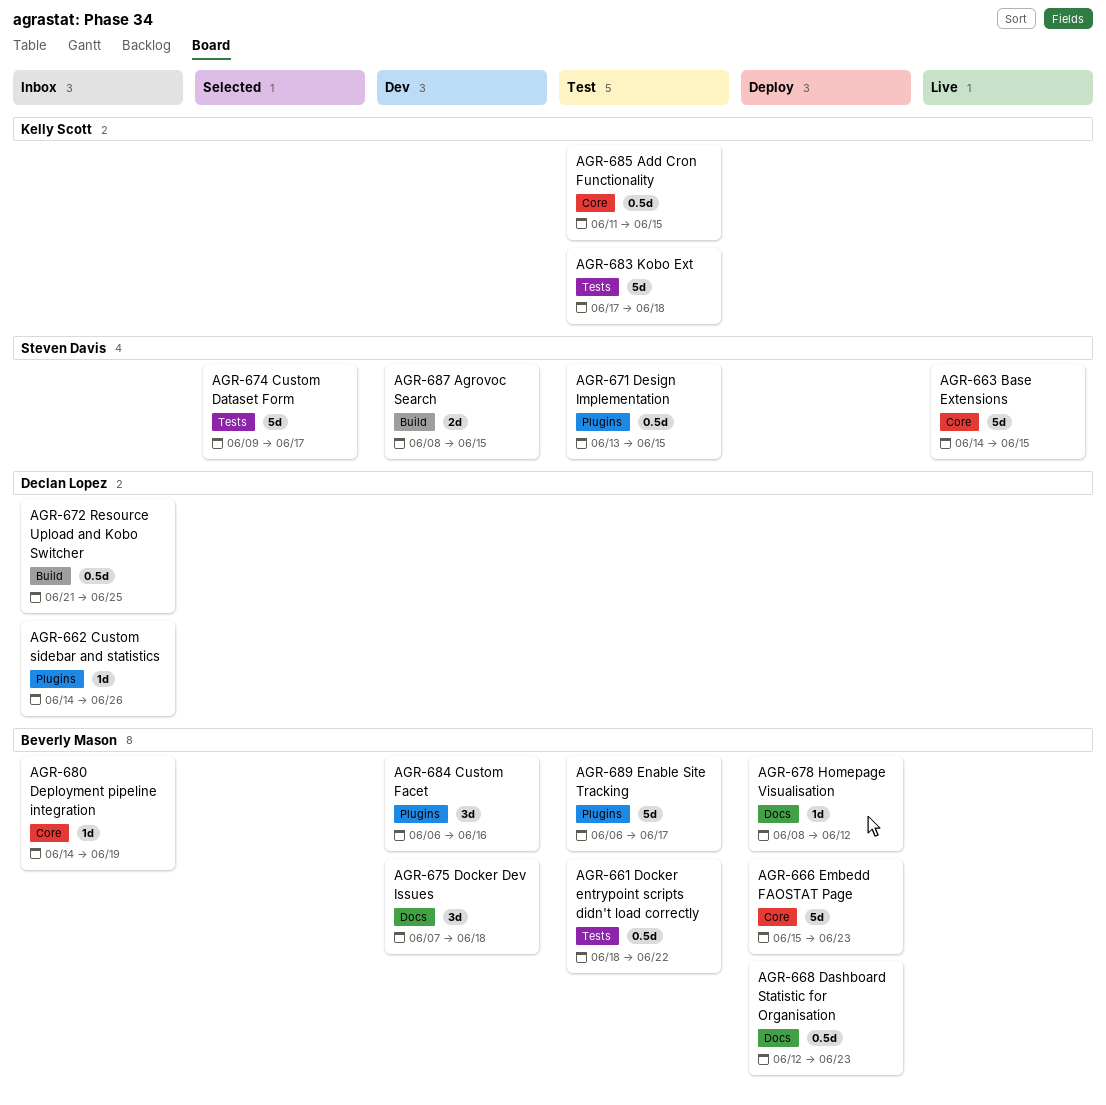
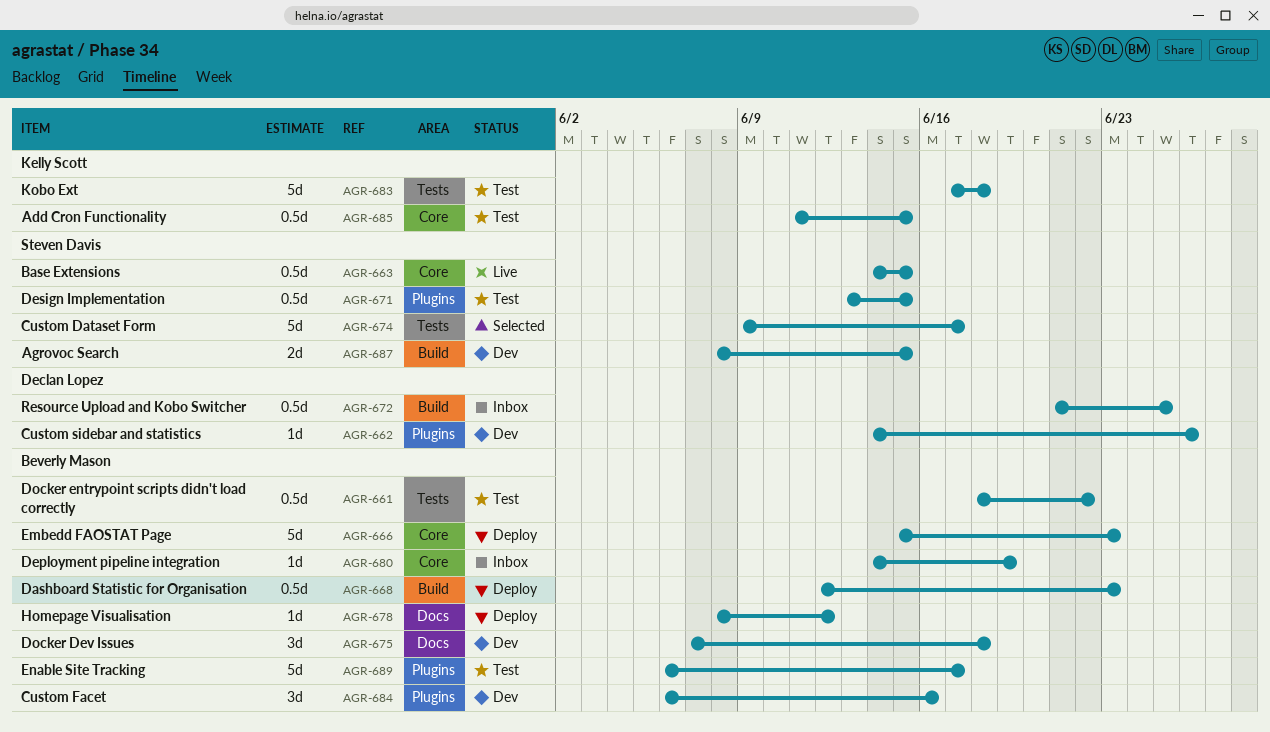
AGR-662, status: Inbox -> Dev
AGR-663, estimate: 5d -> 0.5d
AGR-668, label: Docs -> Build

